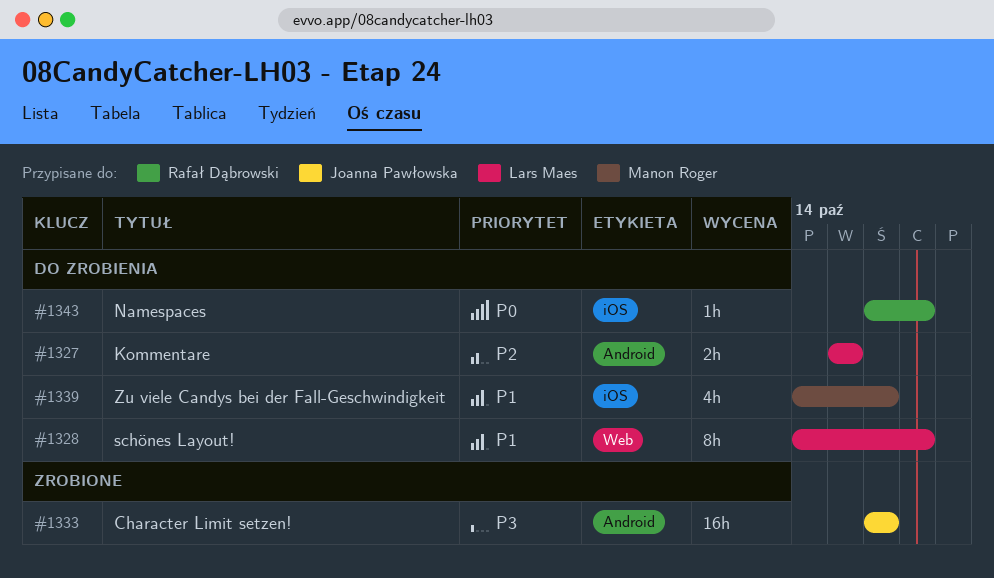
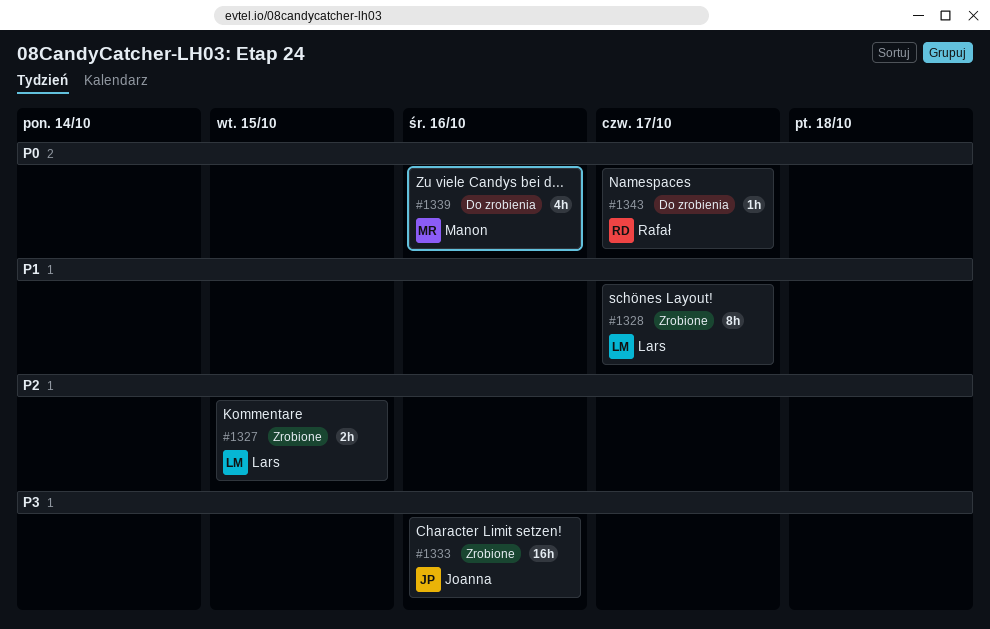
#1327, status: Do zrobienia -> Zrobione
#1328, status: Do zrobienia -> Zrobione
#1339, priority: P1 -> P0

